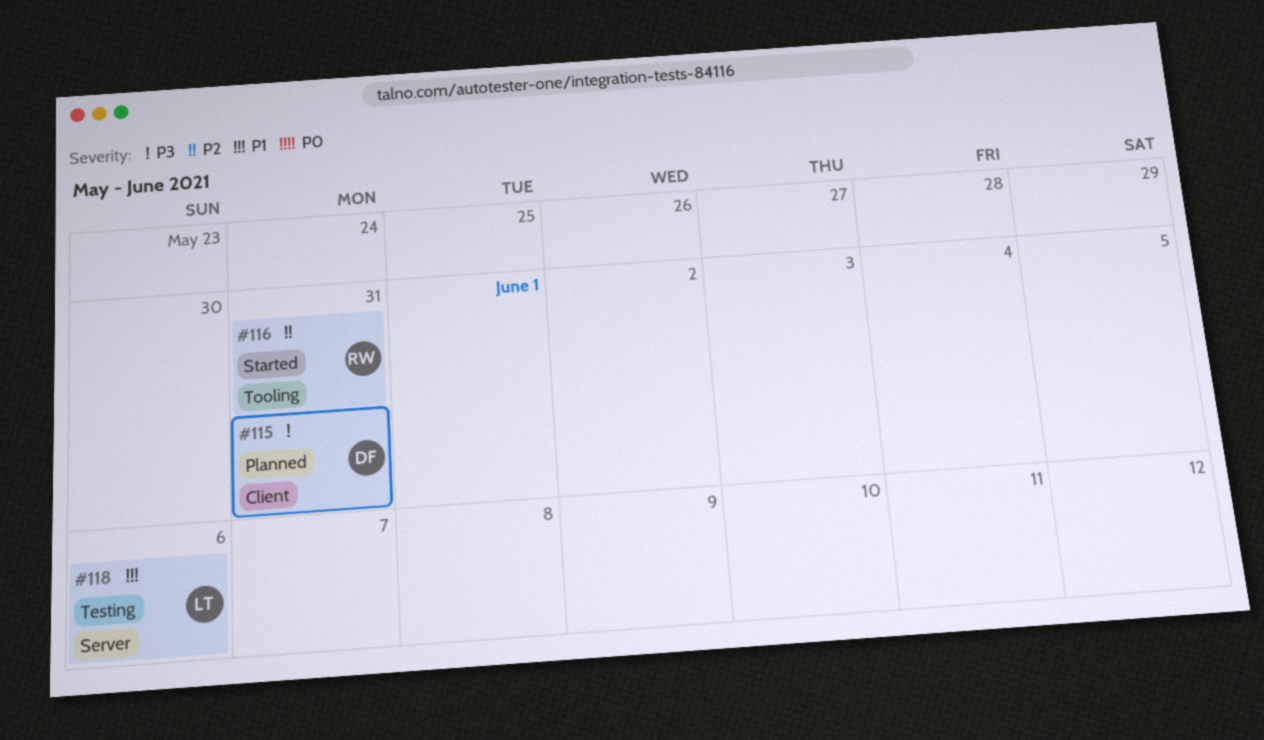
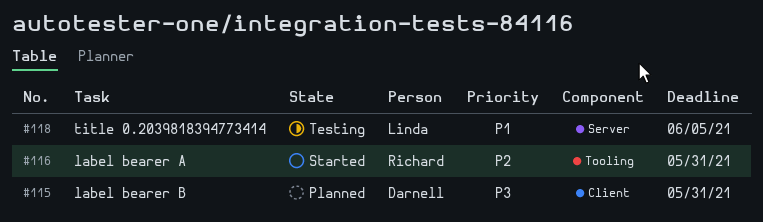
#118, due: Jun 6 -> Jun 5

